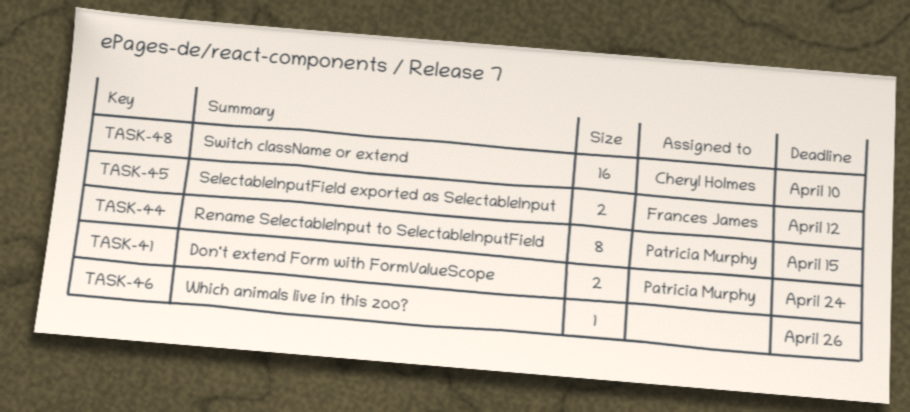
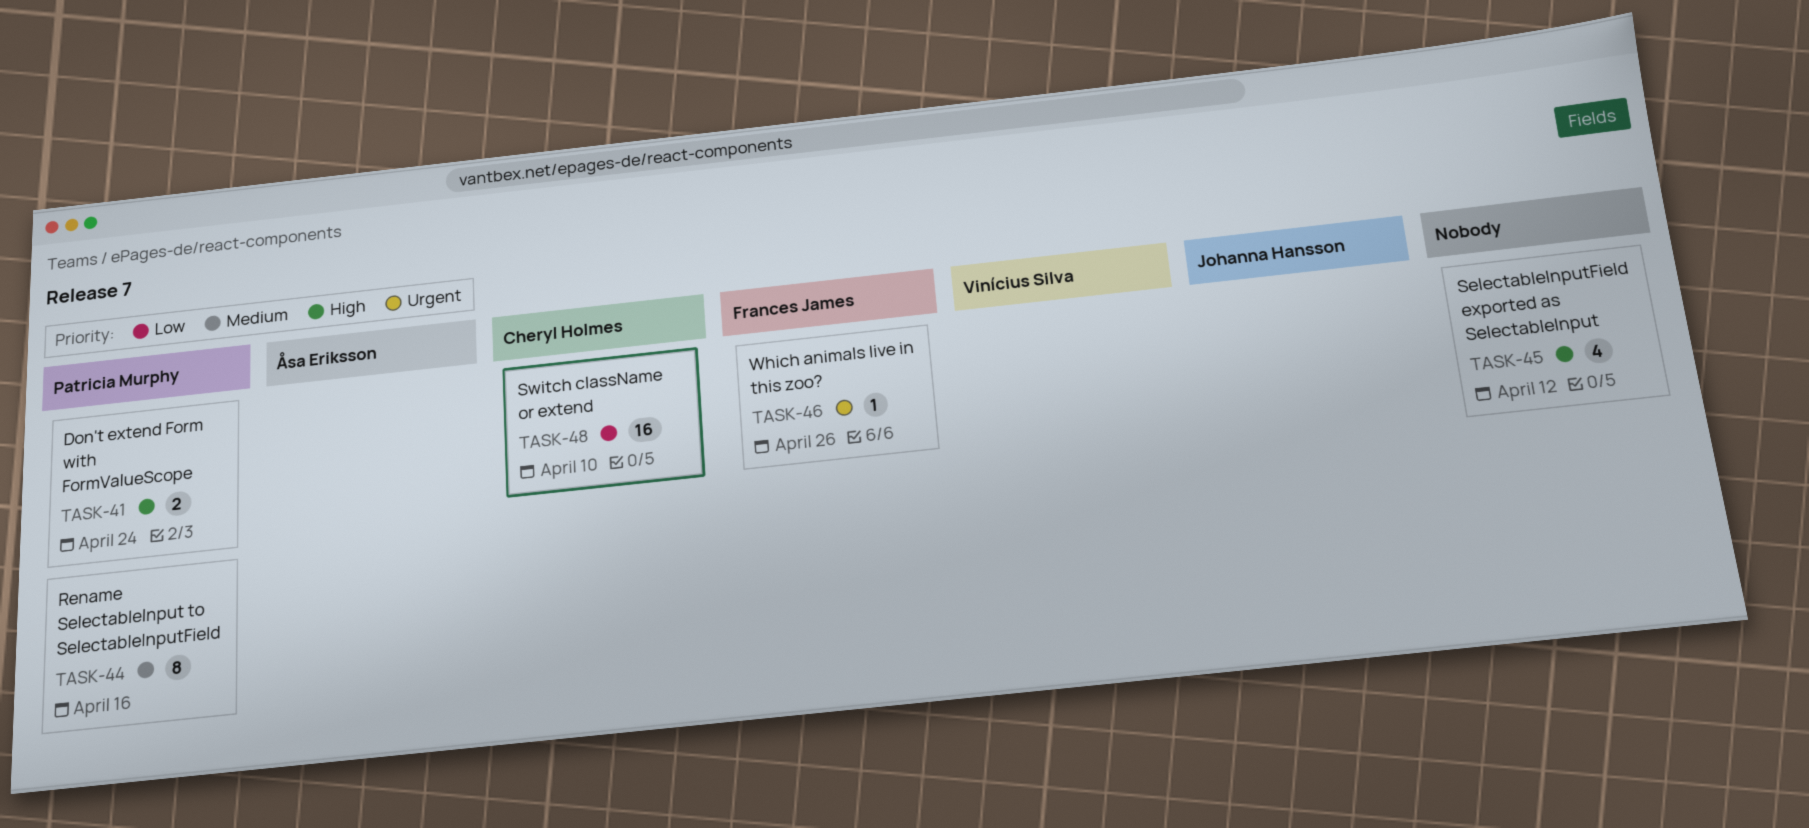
TASK-44, due: Apr 15 -> Apr 16
TASK-45, owner: Frances James -> none
TASK-45, estimate: 2 -> 4
TASK-46, owner: none -> Frances James

